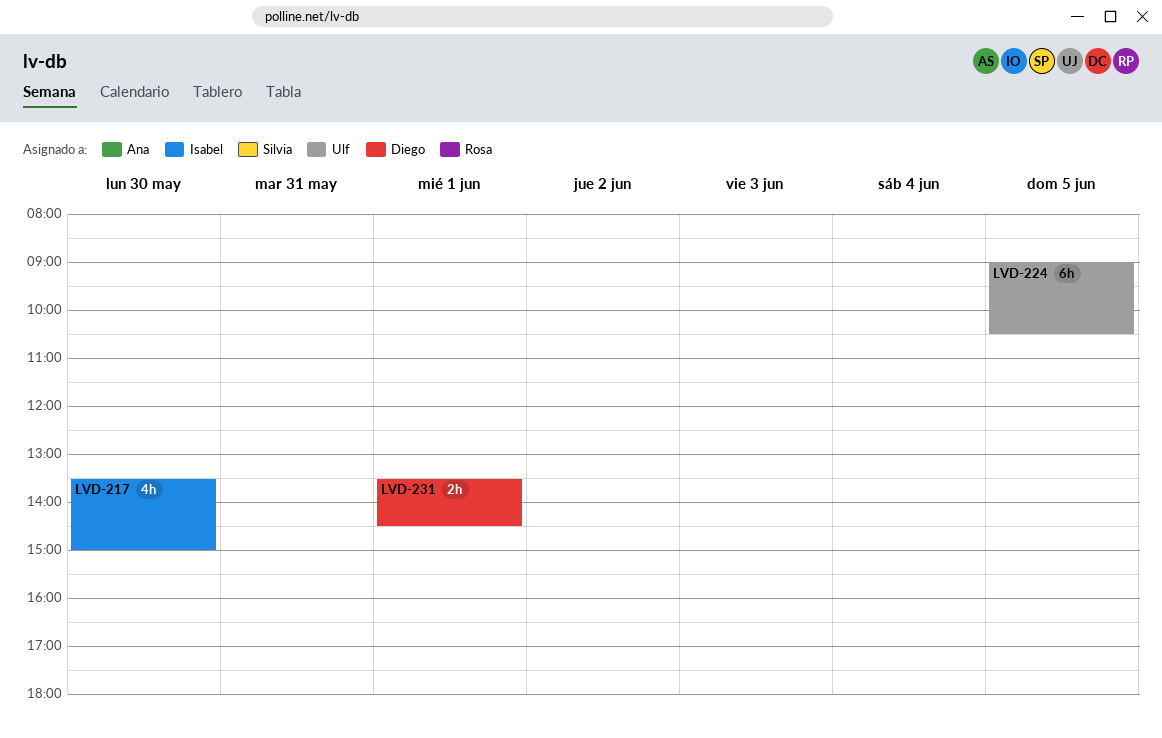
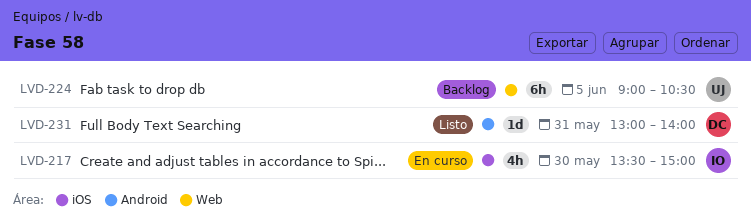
LVD-231, estimate: 2h -> 1d
LVD-231, day: Jun 1 -> May 31
LVD-231, begins: 13:30 -> 13:00
LVD-231, ends: 14:30 -> 14:00

